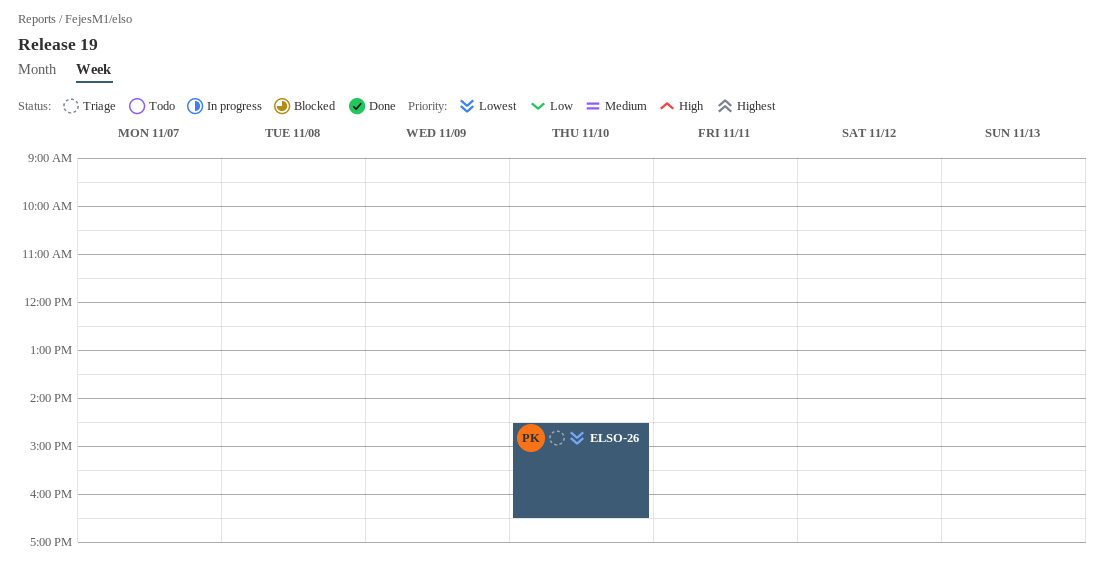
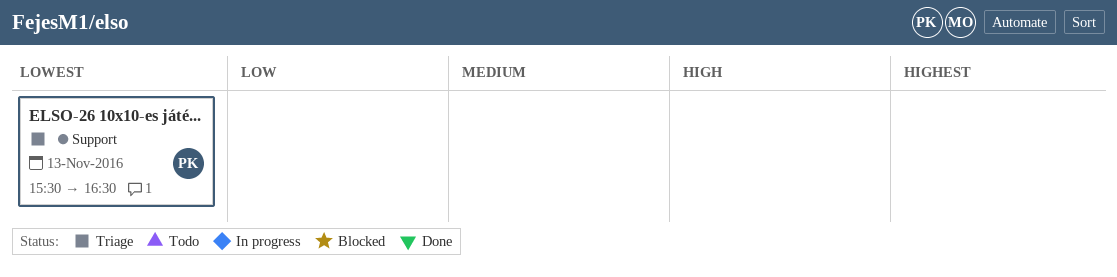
ELSO-26, day: Nov 10 -> Nov 13
ELSO-26, begins: 14:30 -> 15:30

